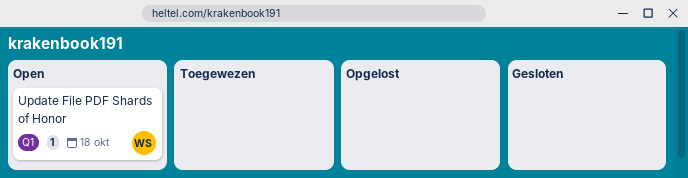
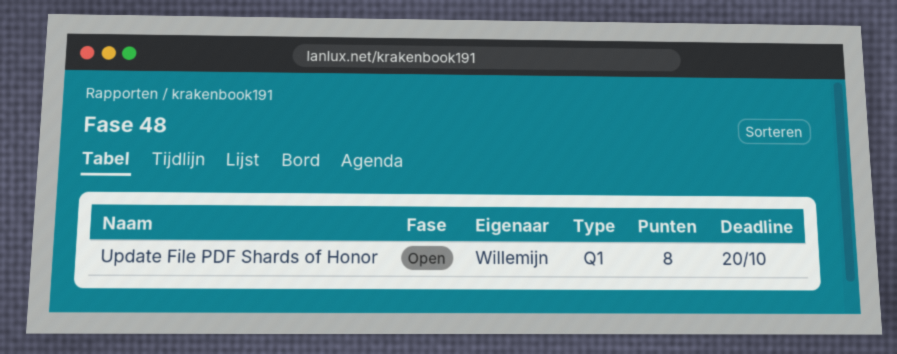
Update File PDF Shards of Honor, estimate: 1 -> 8
Update File PDF Shards of Honor, due: Oct 18 -> Oct 20

